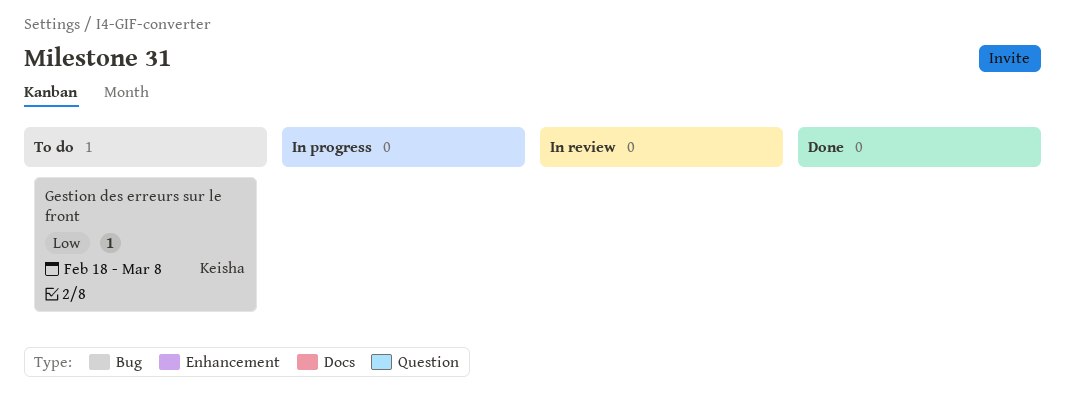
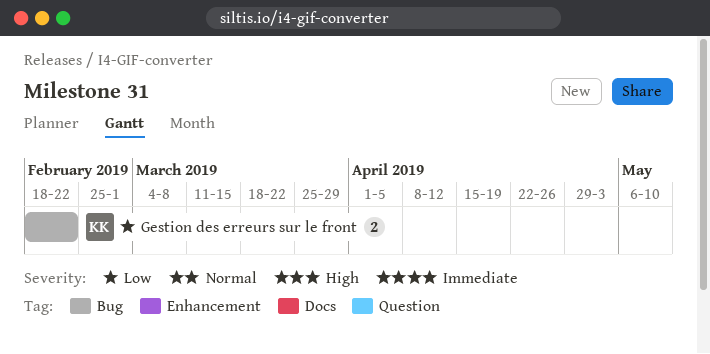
Gestion des erreurs sur le front, estimate: 1 -> 2
Gestion des erreurs sur le front, due: Mar 8 -> Feb 22

